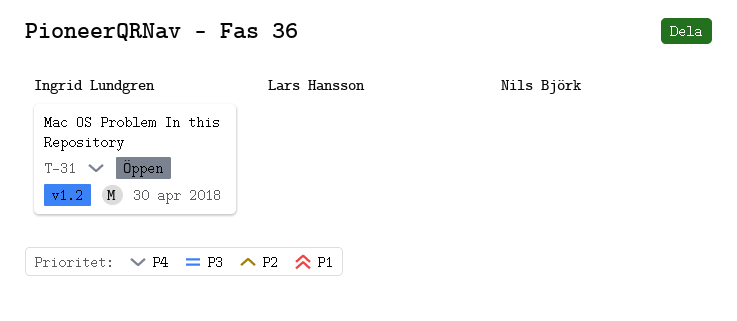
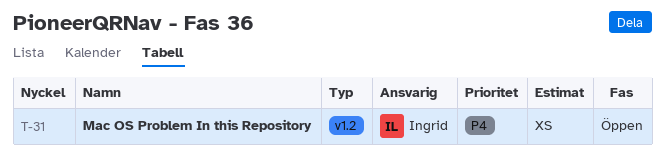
T-31, estimate: M -> XS

